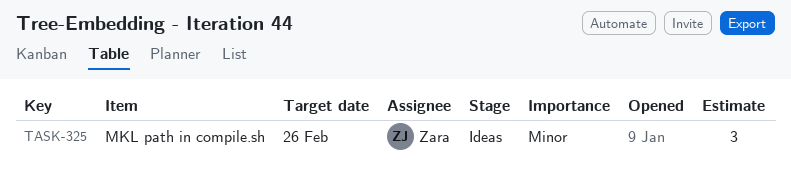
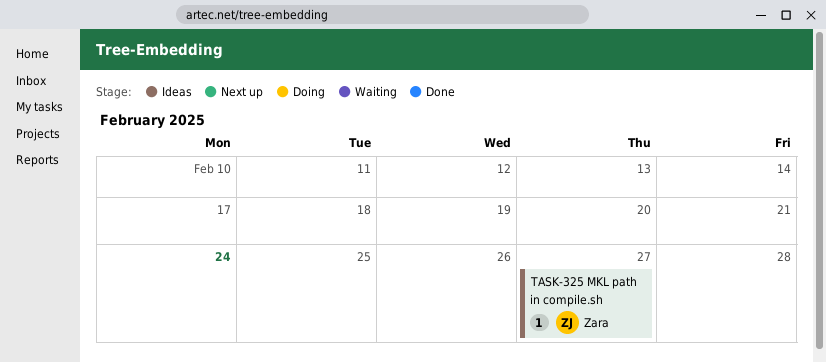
TASK-325, estimate: 3 -> 1
TASK-325, due: Feb 26 -> Feb 27

